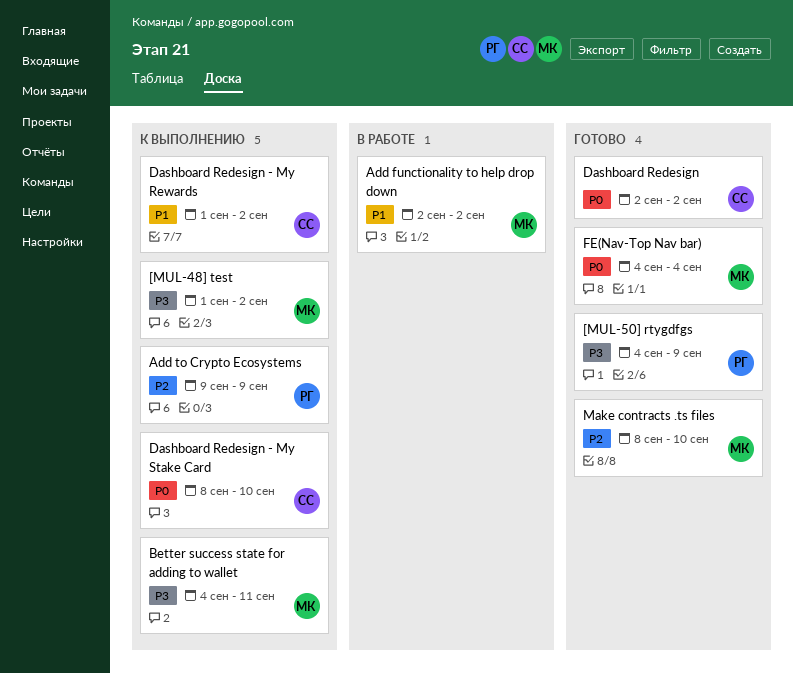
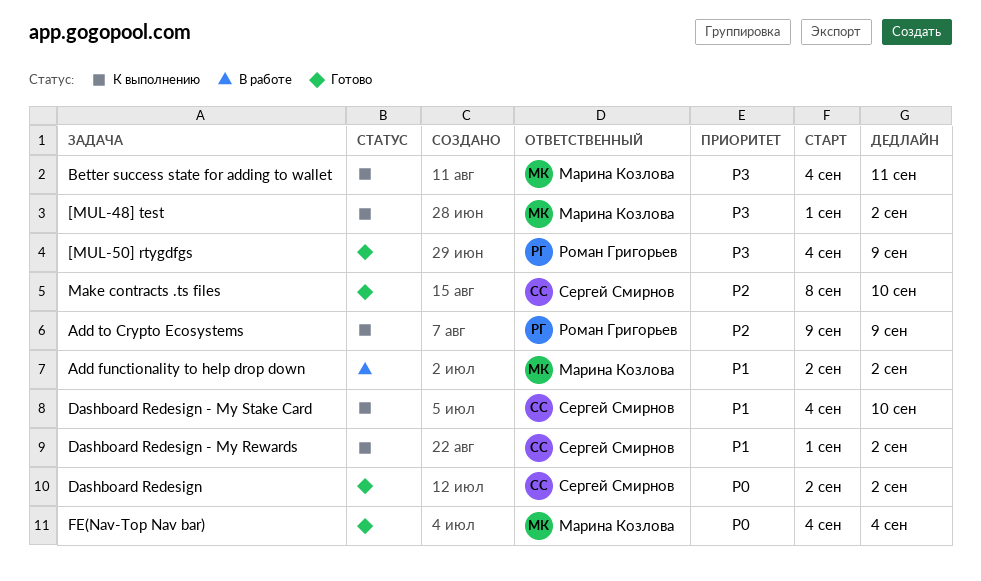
Dashboard Redesign - My Stake Card, priority: P0 -> P1
Dashboard Redesign - My Stake Card, start: Sep 8 -> Sep 4
Make contracts .ts files, owner: Марина Козлова -> Сергей Смирнов

